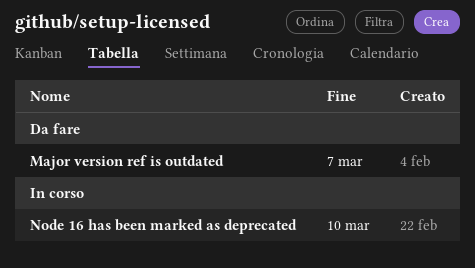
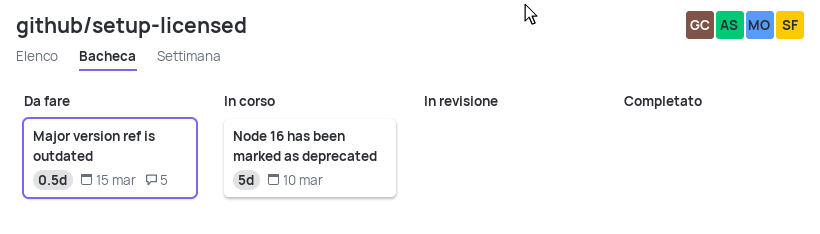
Major version ref is outdated, due: Mar 7 -> Mar 15

